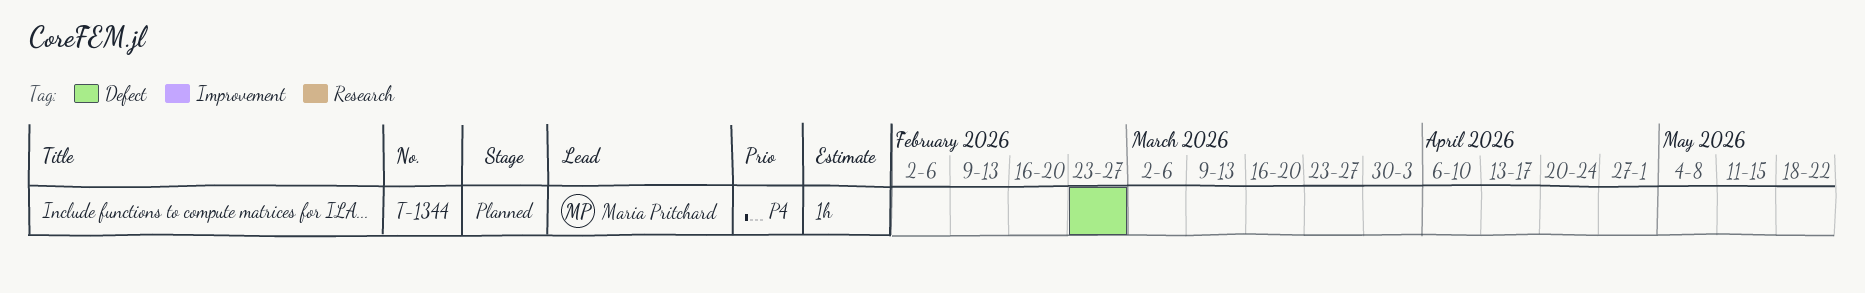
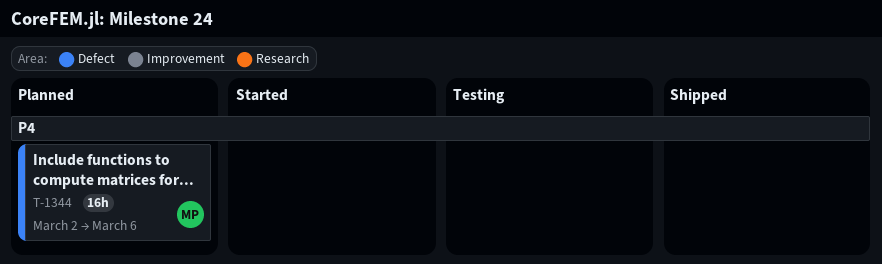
T-1344, estimate: 1h -> 16h
T-1344, start: Feb 23 -> Mar 2
T-1344, due: Feb 27 -> Mar 6

